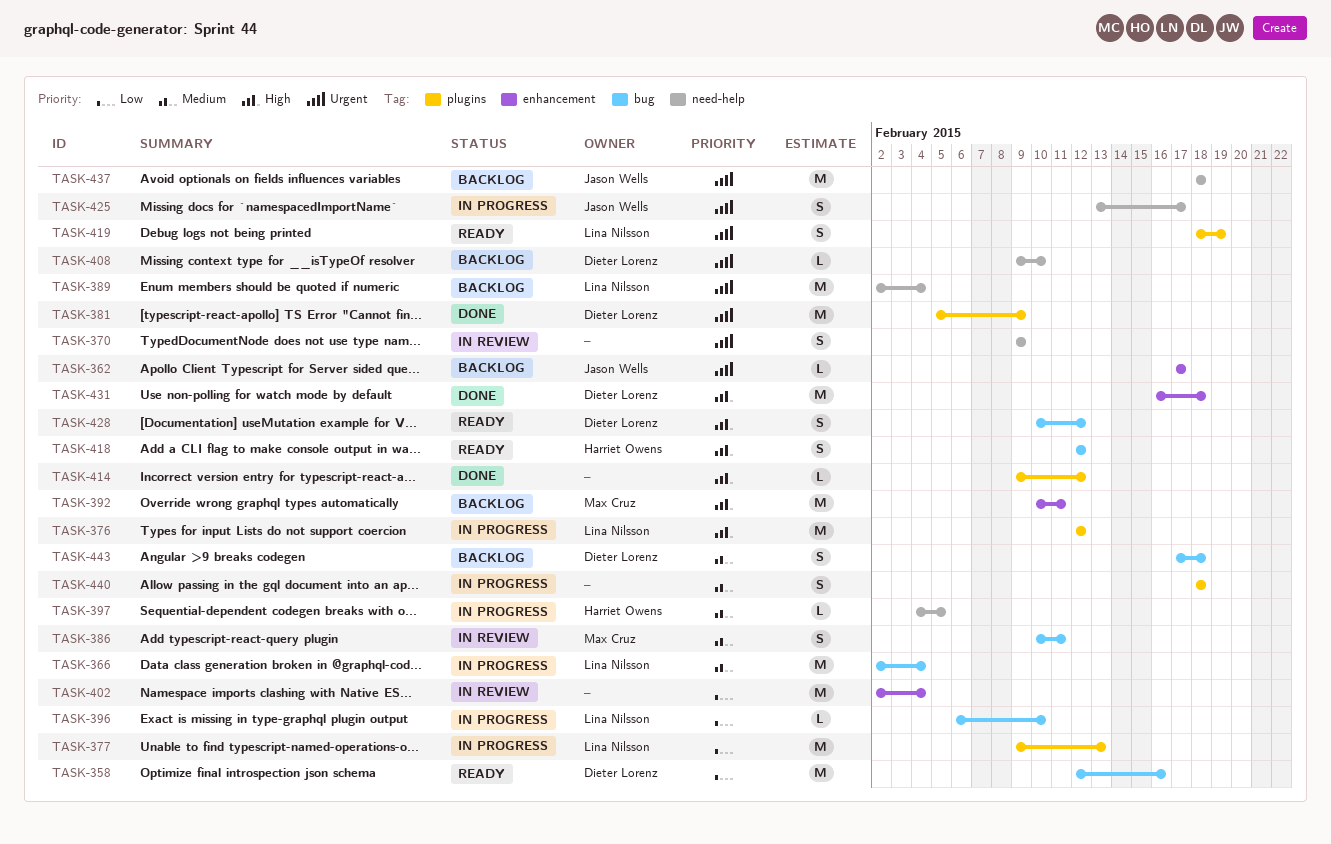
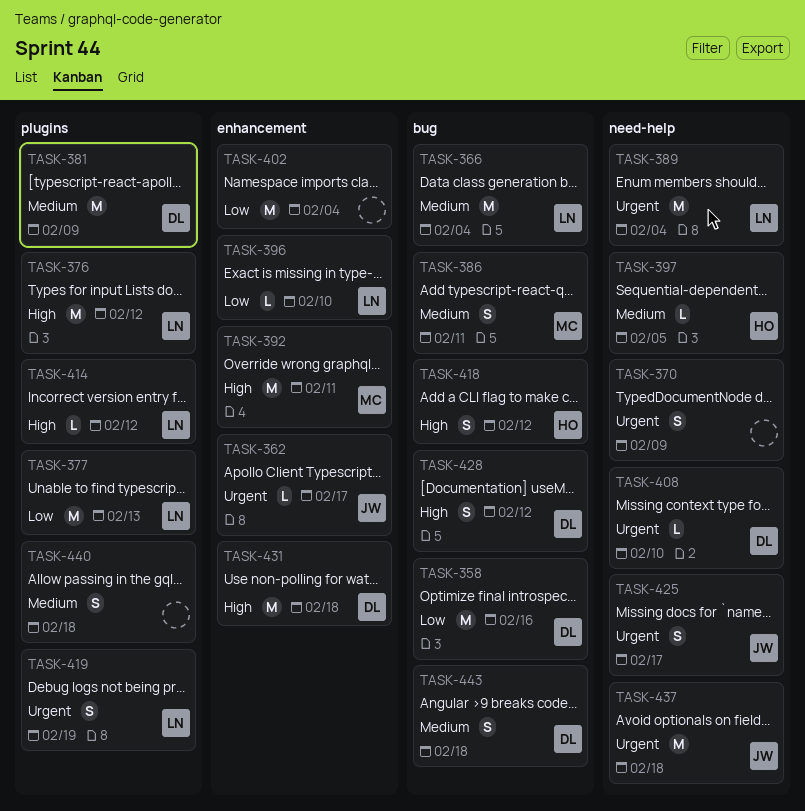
TASK-381, priority: Urgent -> Medium
TASK-396, label: bug -> enhancement
TASK-414, owner: none -> Lina Nilsson

